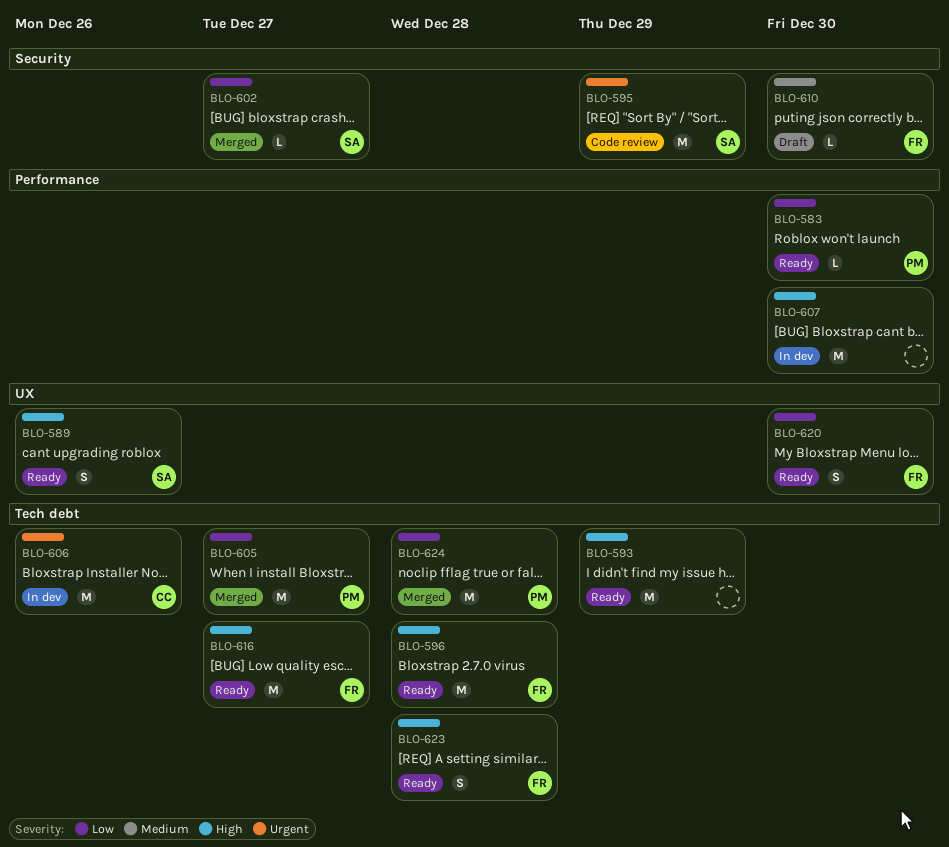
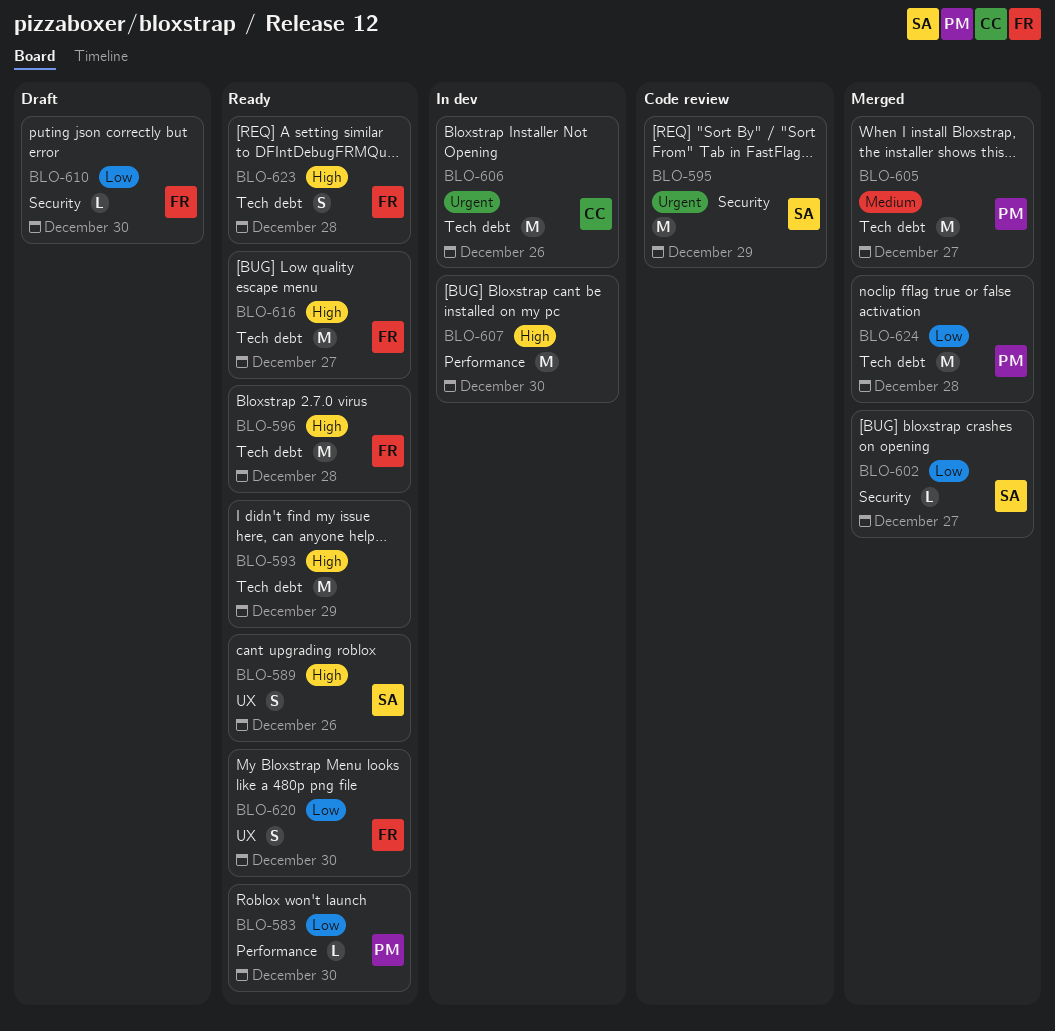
BLO-605, priority: Low -> Medium
BLO-610, priority: Medium -> Low

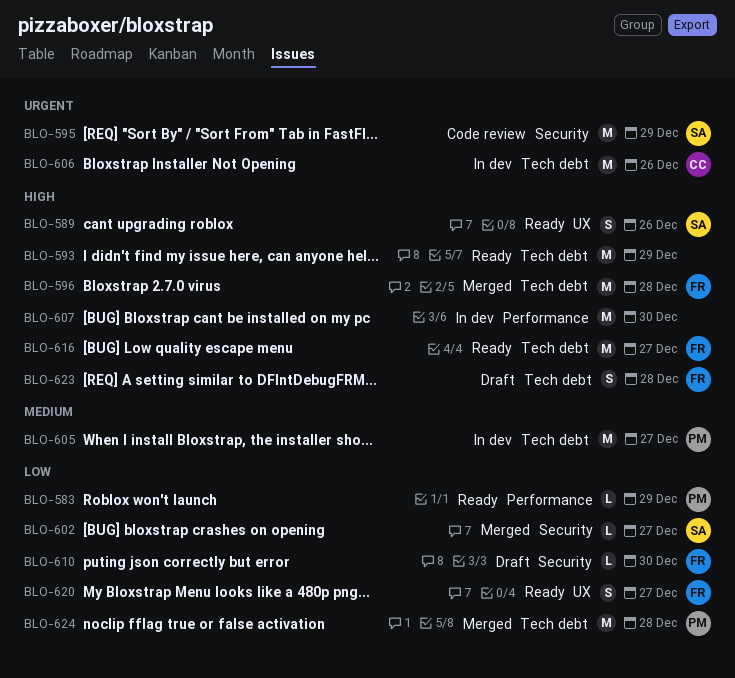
BLO-583, due: Dec 30 -> Dec 29
BLO-596, status: Ready -> Merged
BLO-605, status: Merged -> In dev
BLO-620, due: Dec 30 -> Dec 27
BLO-623, status: Ready -> Draft

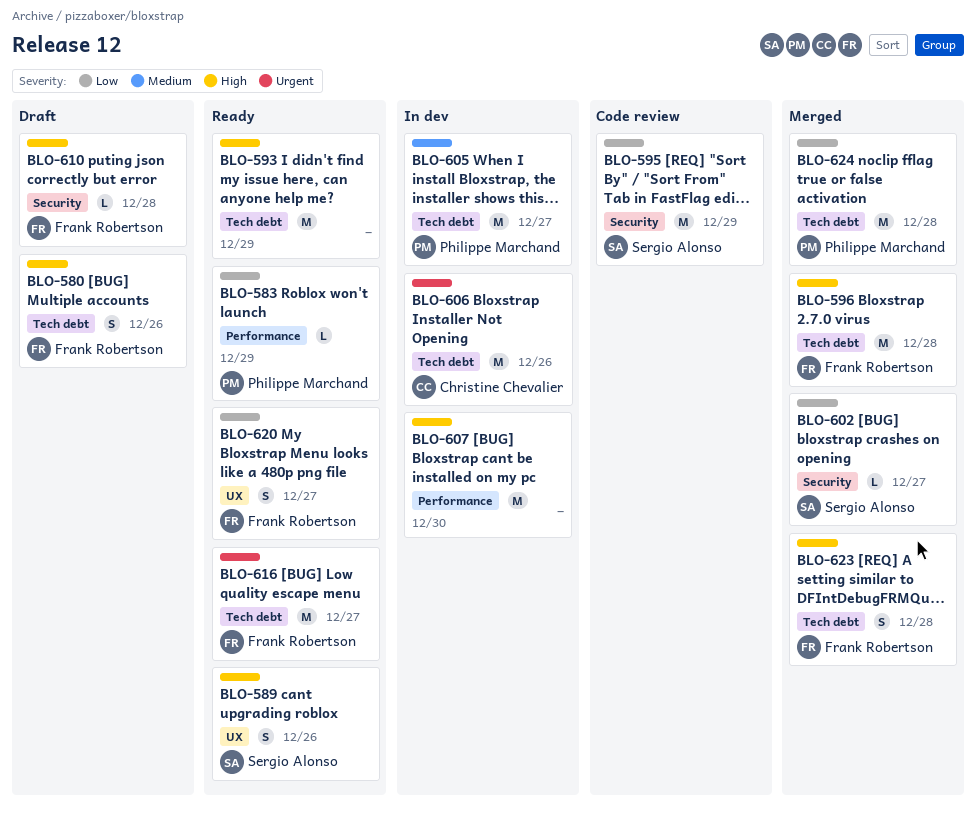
BLO-580: none -> present
BLO-595, priority: Urgent -> Low
BLO-610, priority: Low -> High
BLO-610, due: Dec 30 -> Dec 28
BLO-616, priority: High -> Urgent
BLO-623, status: Draft -> Merged

